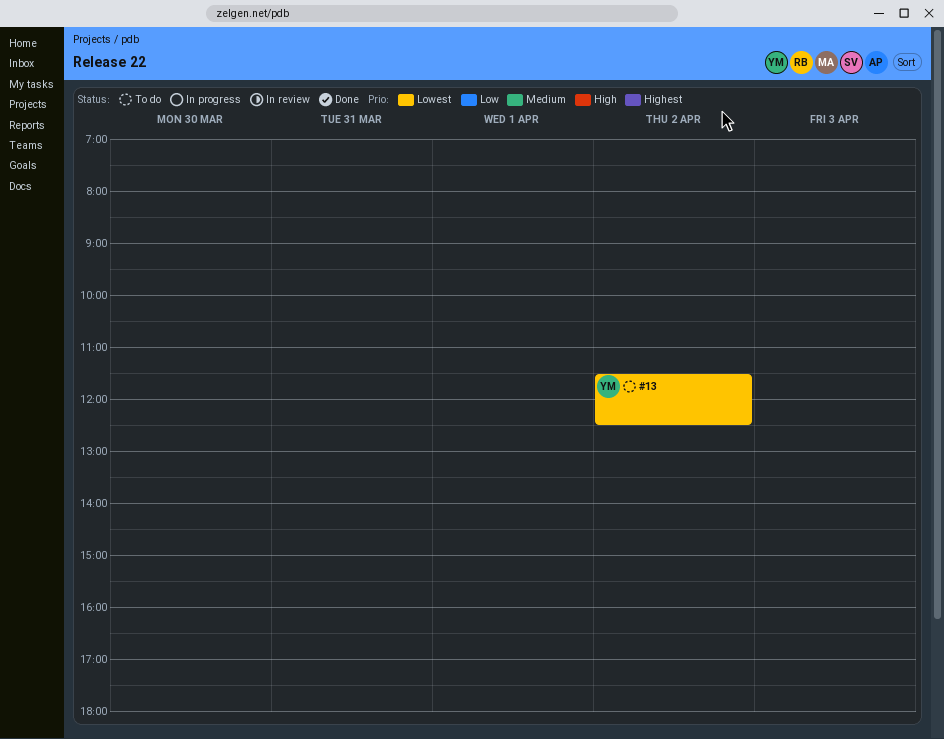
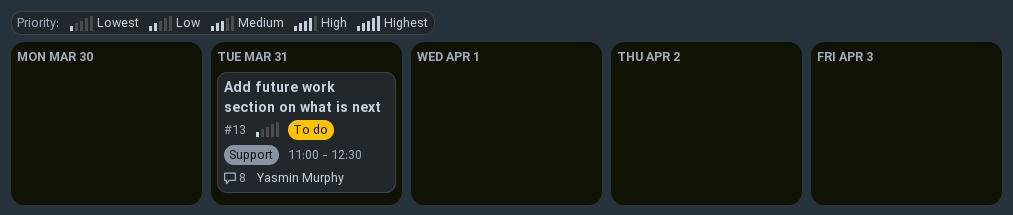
#13, day: Apr 2 -> Mar 31
#13, begins: 11:30 -> 11:00

